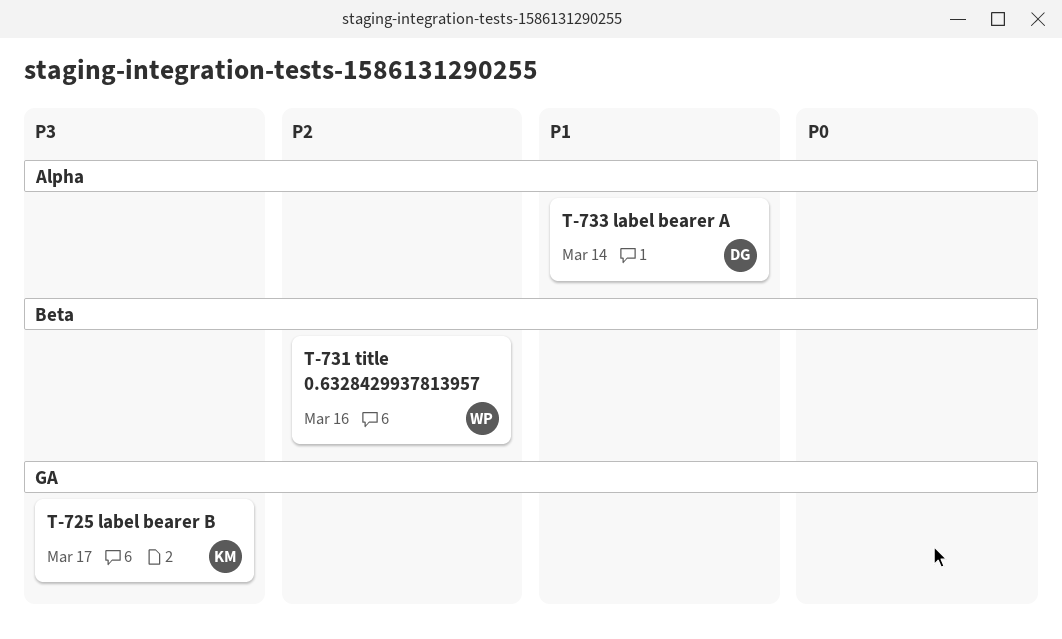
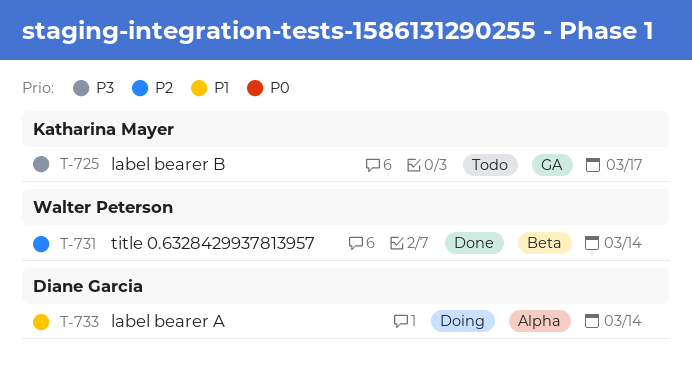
T-731, due: Mar 16 -> Mar 14

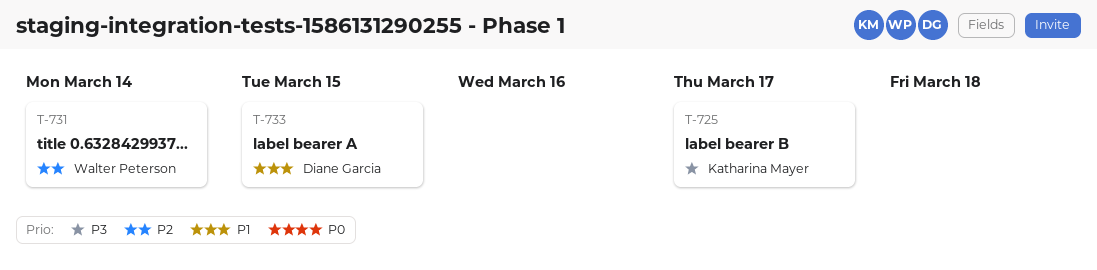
T-733, due: Mar 14 -> Mar 15

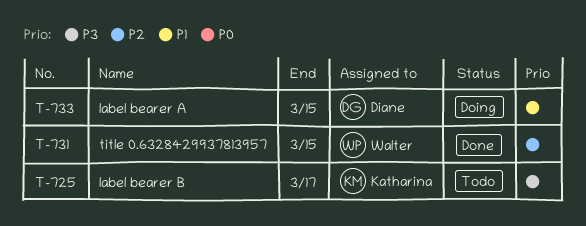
T-731, due: Mar 14 -> Mar 15

